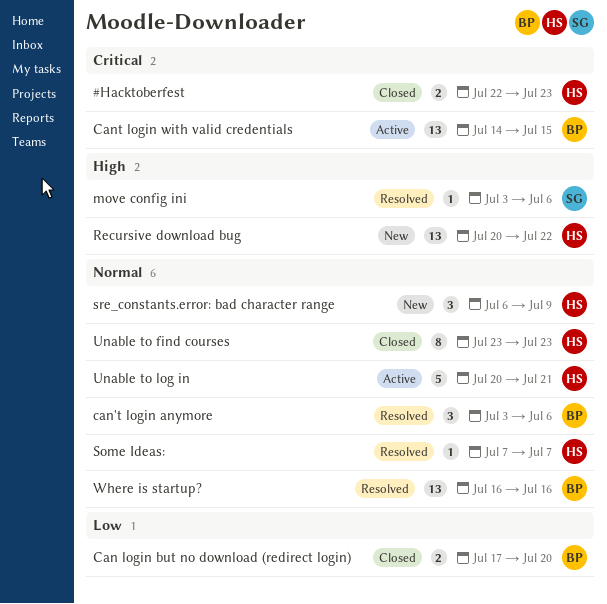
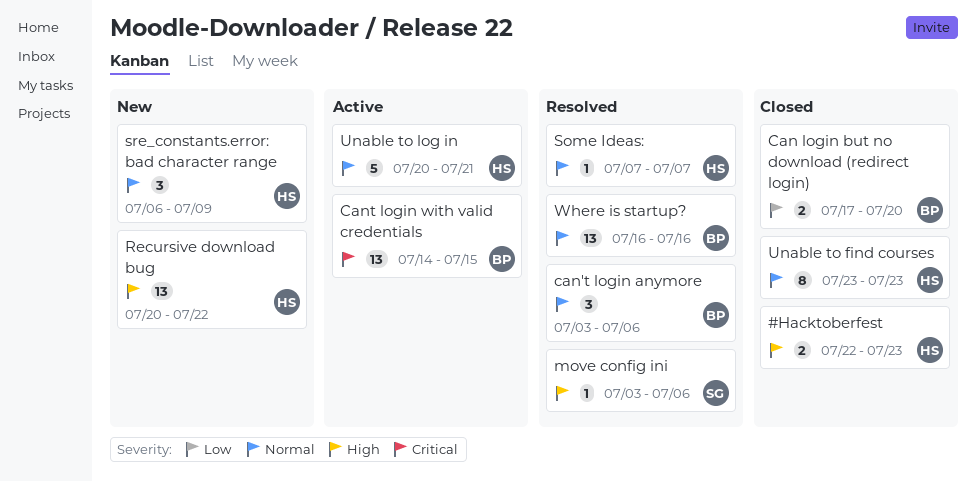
#Hacktoberfest, priority: Critical -> High

